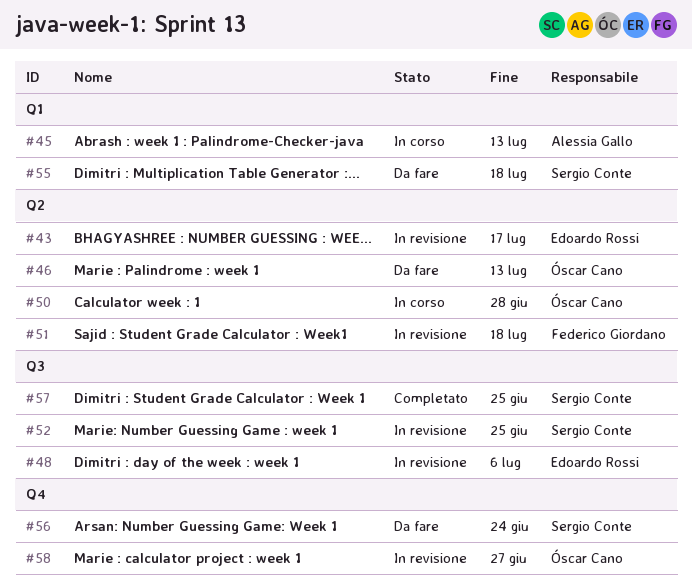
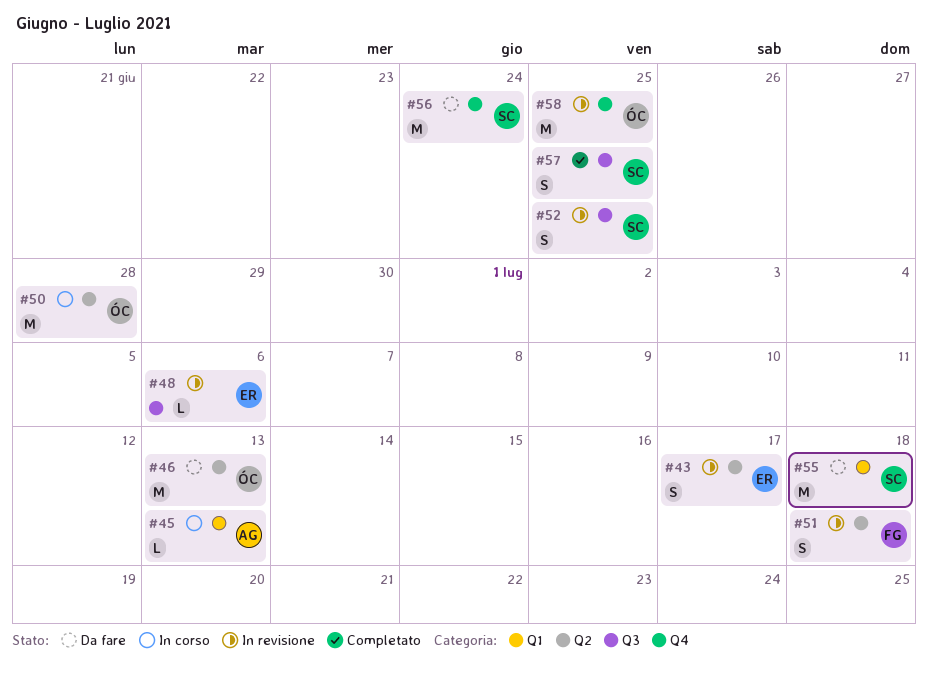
#58, due: Jun 27 -> Jun 25

